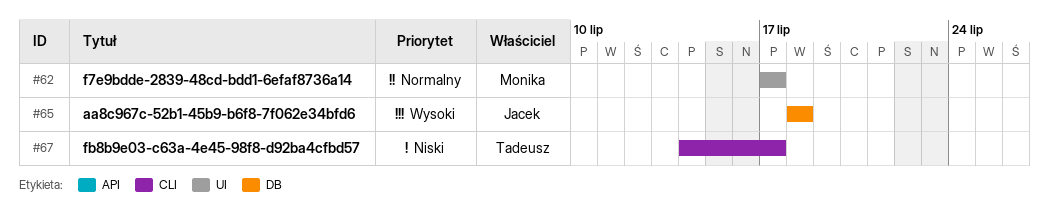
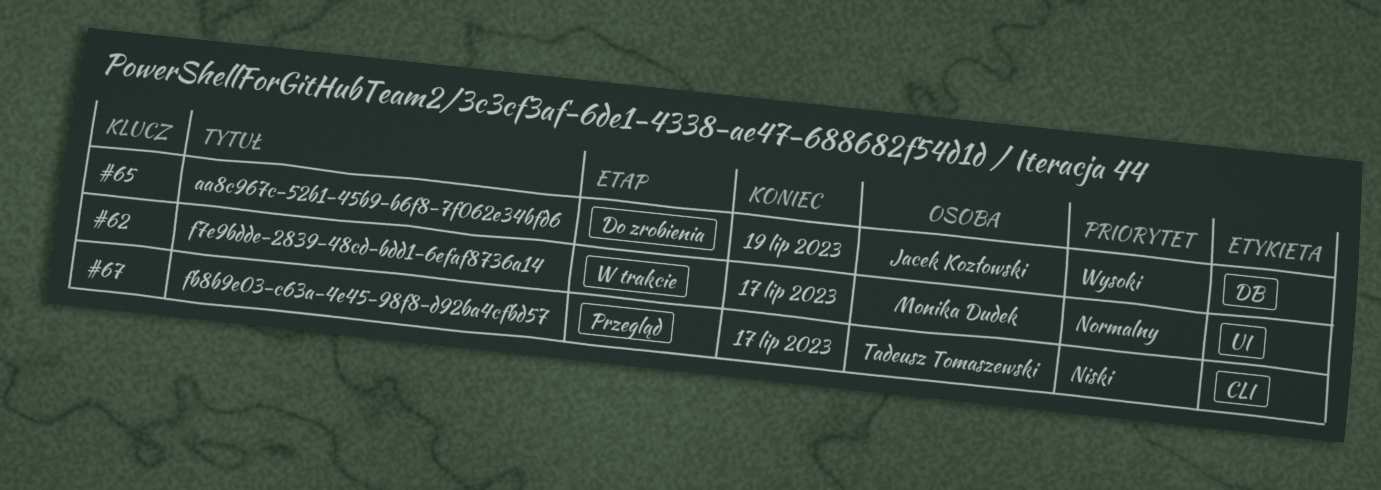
#65, due: Jul 18 -> Jul 19

